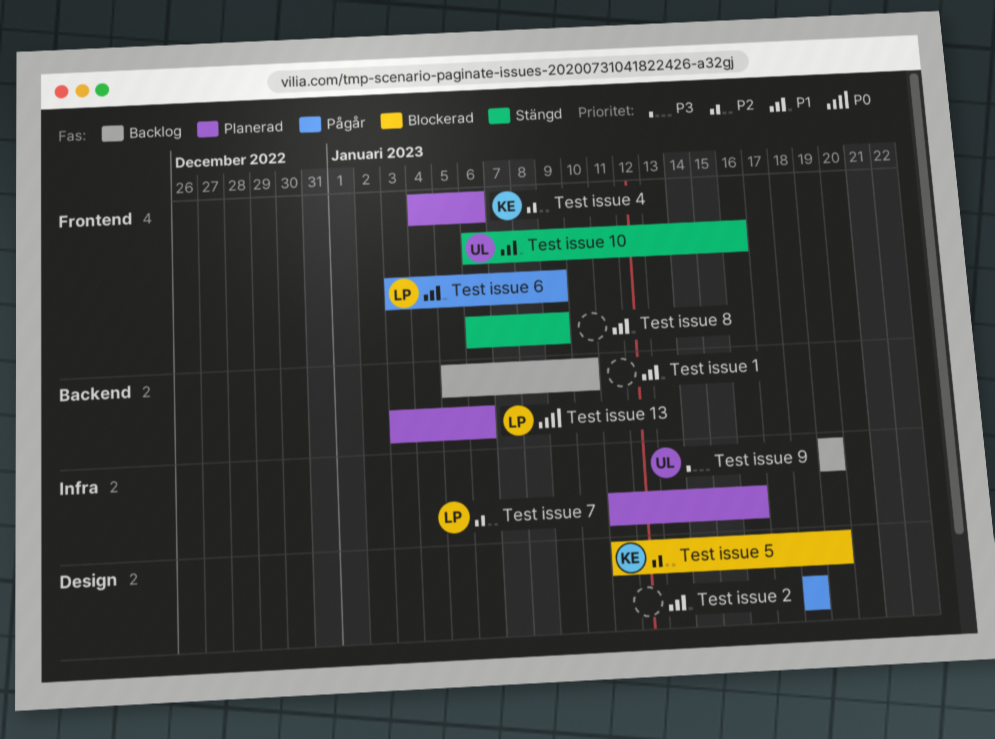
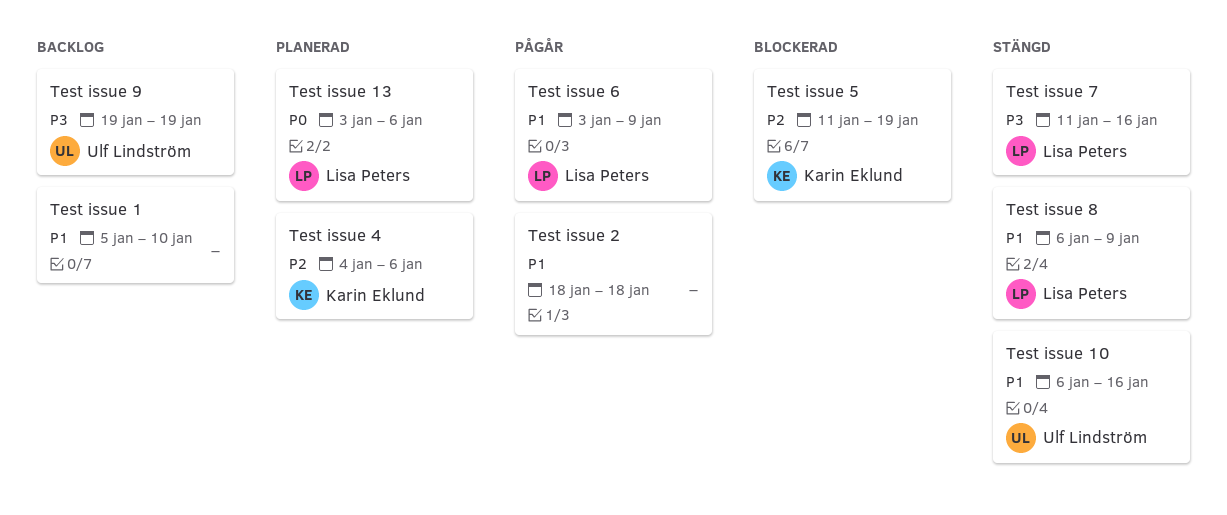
Test issue 7, status: Planerad -> Stängd
Test issue 7, priority: P2 -> P3
Test issue 8, owner: none -> Lisa Peters

